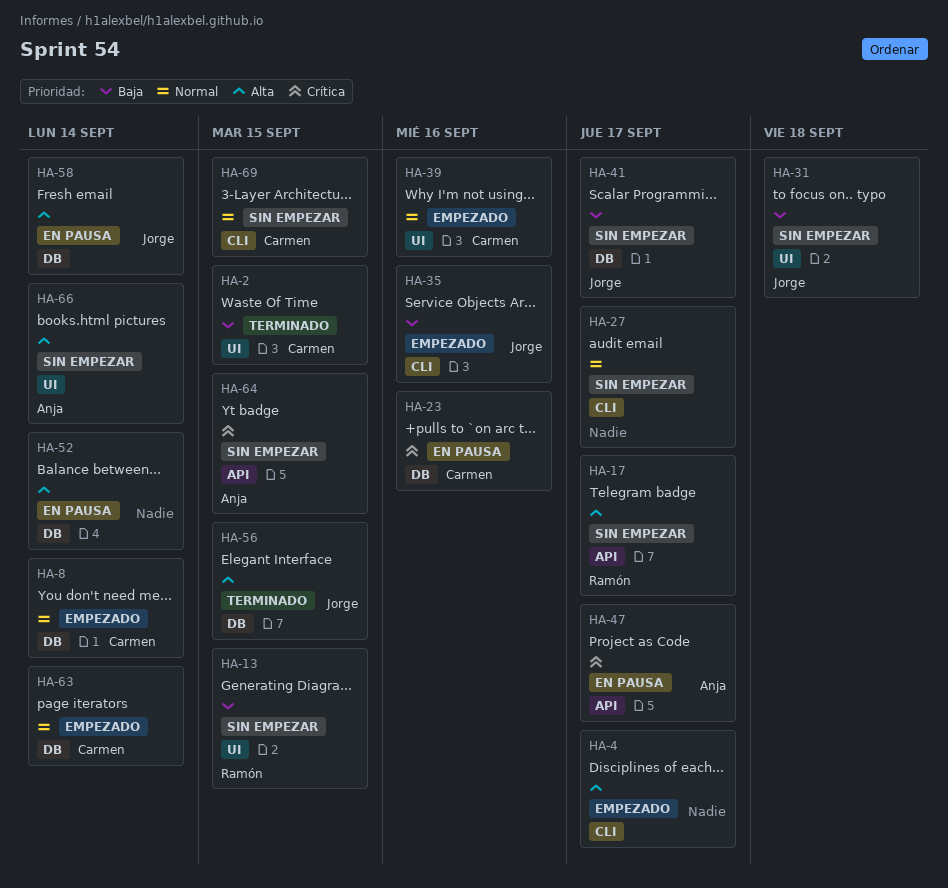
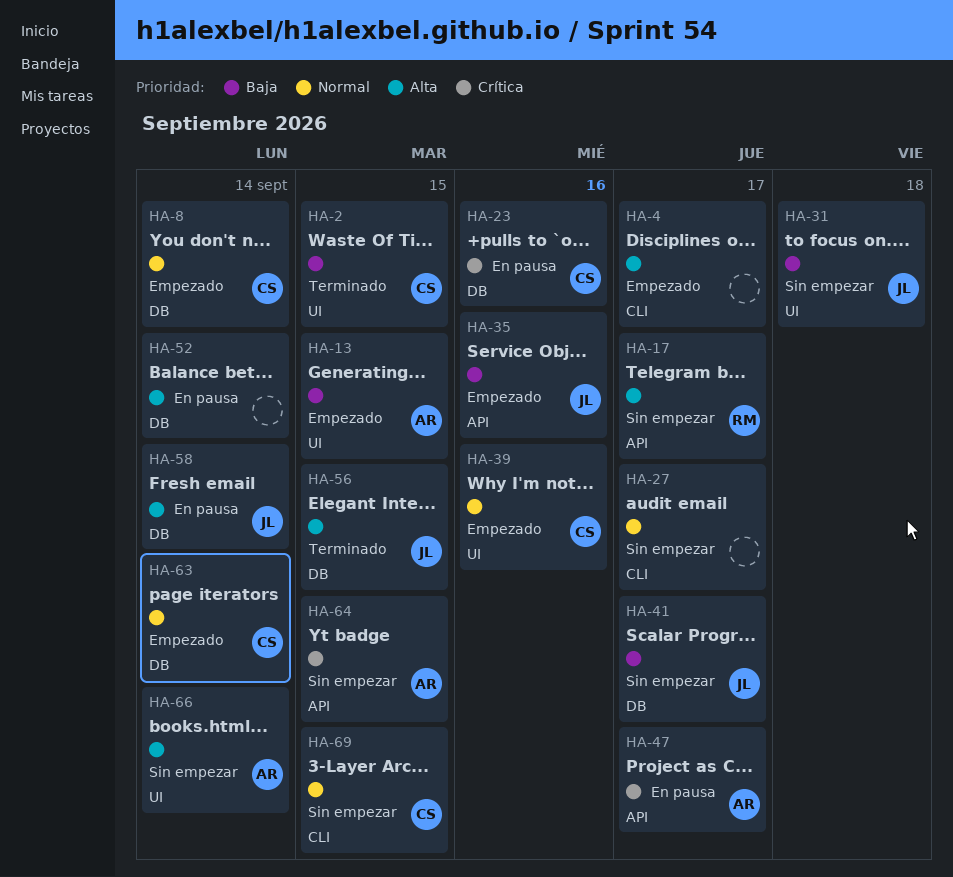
HA-13, status: Sin empezar -> Empezado
HA-13, owner: Ramón -> Anja
HA-35, label: CLI -> API

